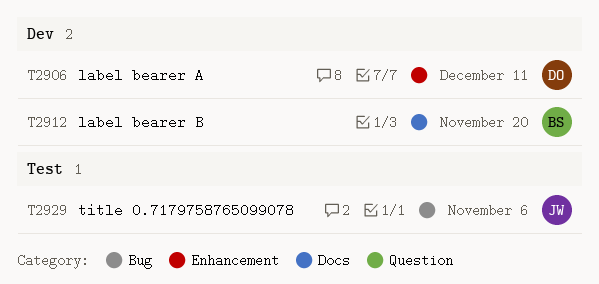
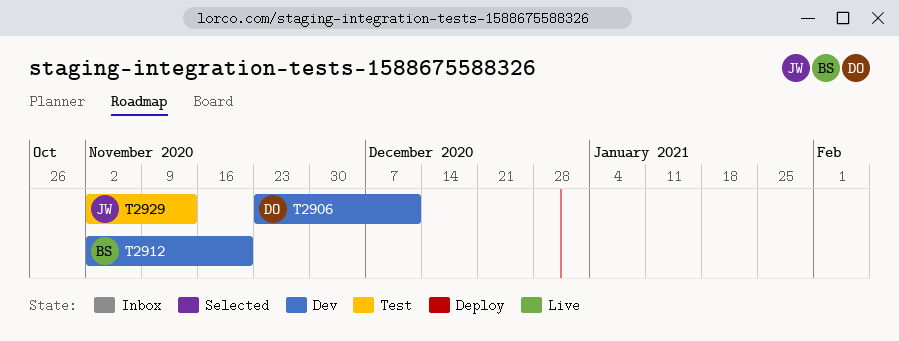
T2929, due: Nov 6 -> Nov 13

